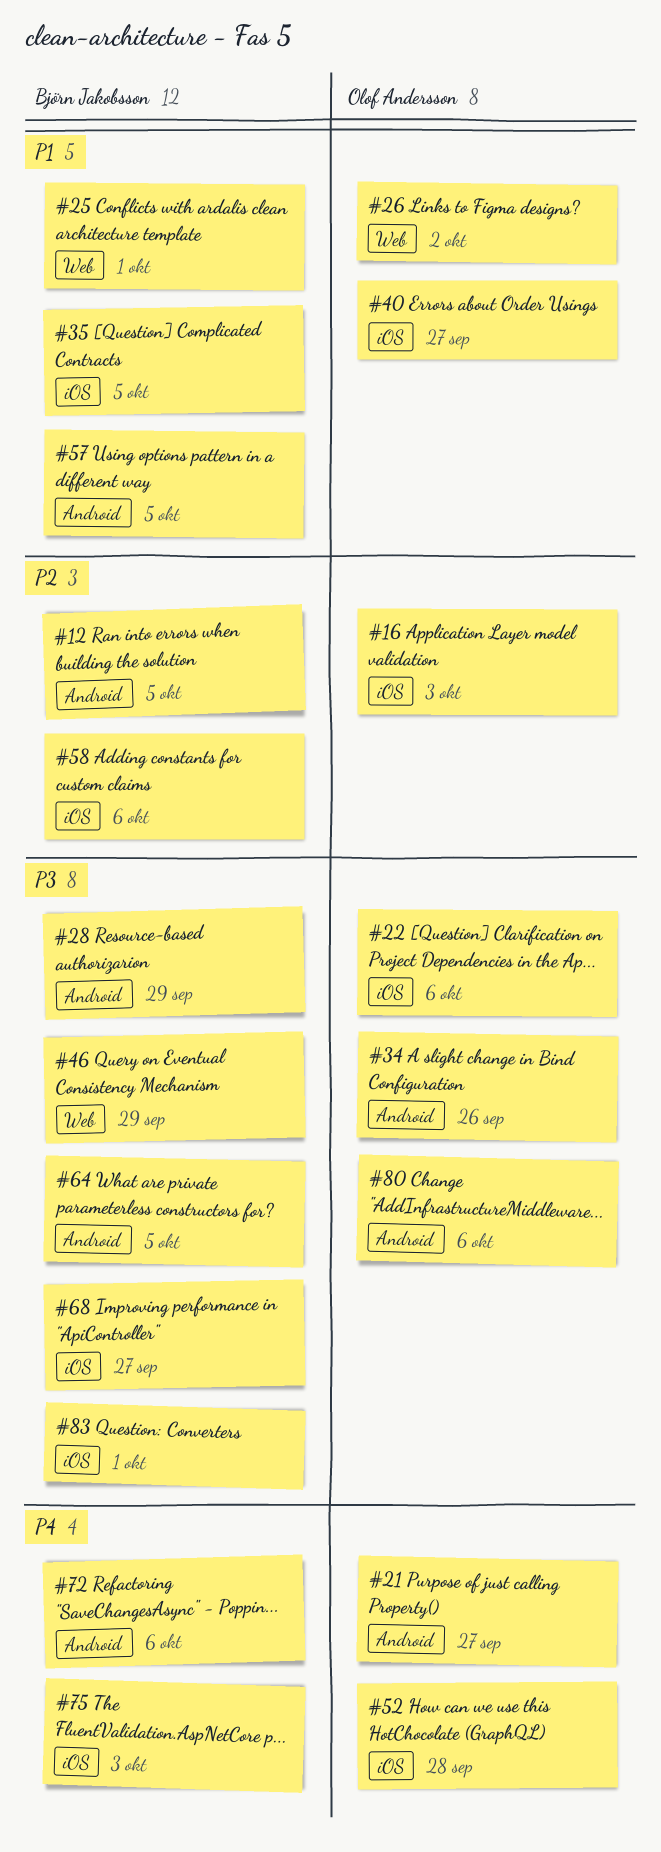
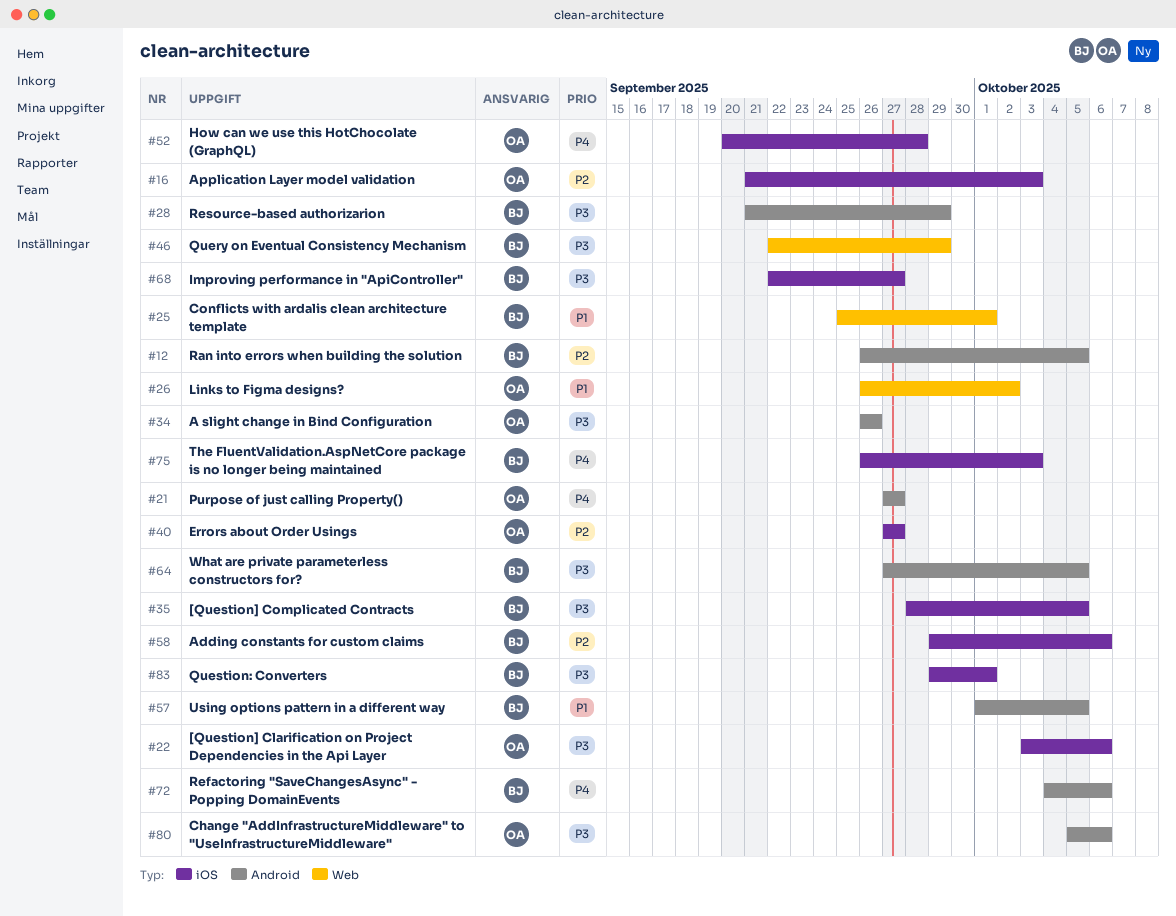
#35, priority: P1 -> P3
#40, priority: P1 -> P2

